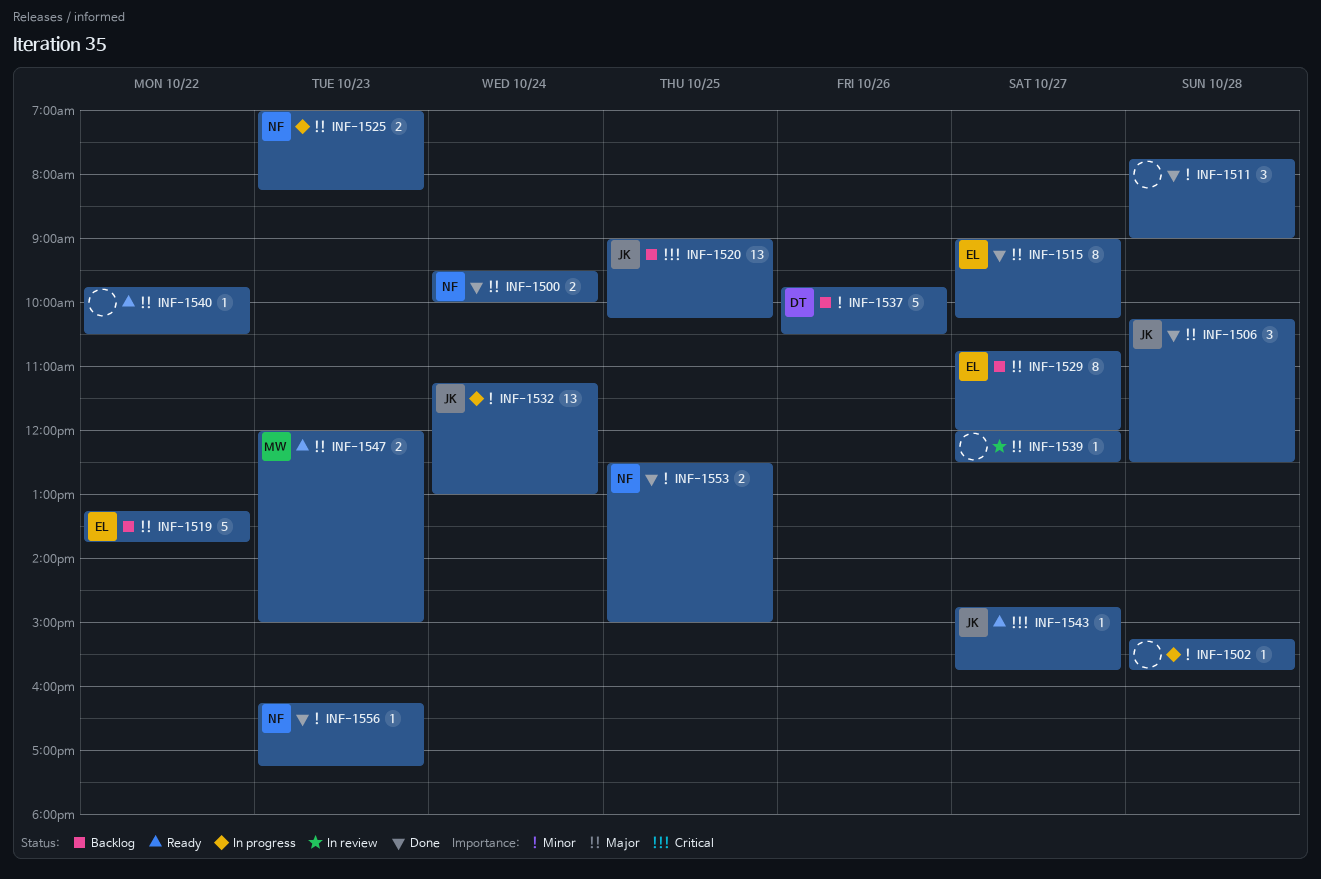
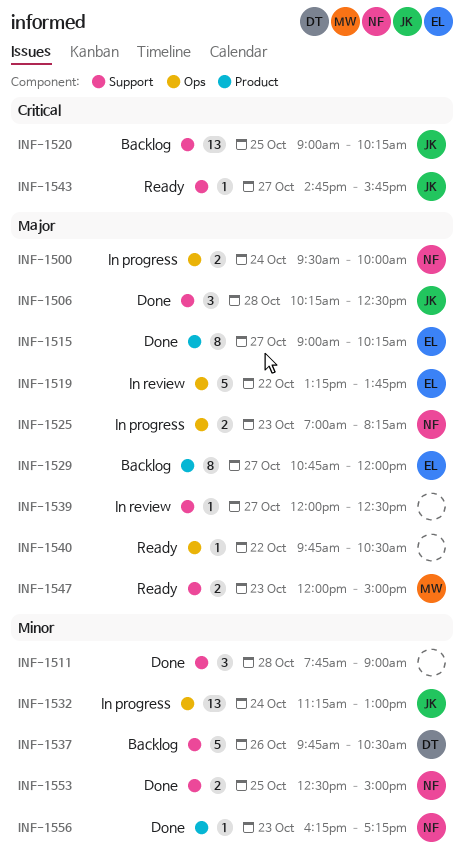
INF-1500, status: Done -> In progress
INF-1502: present -> none
INF-1519, status: Backlog -> In review

